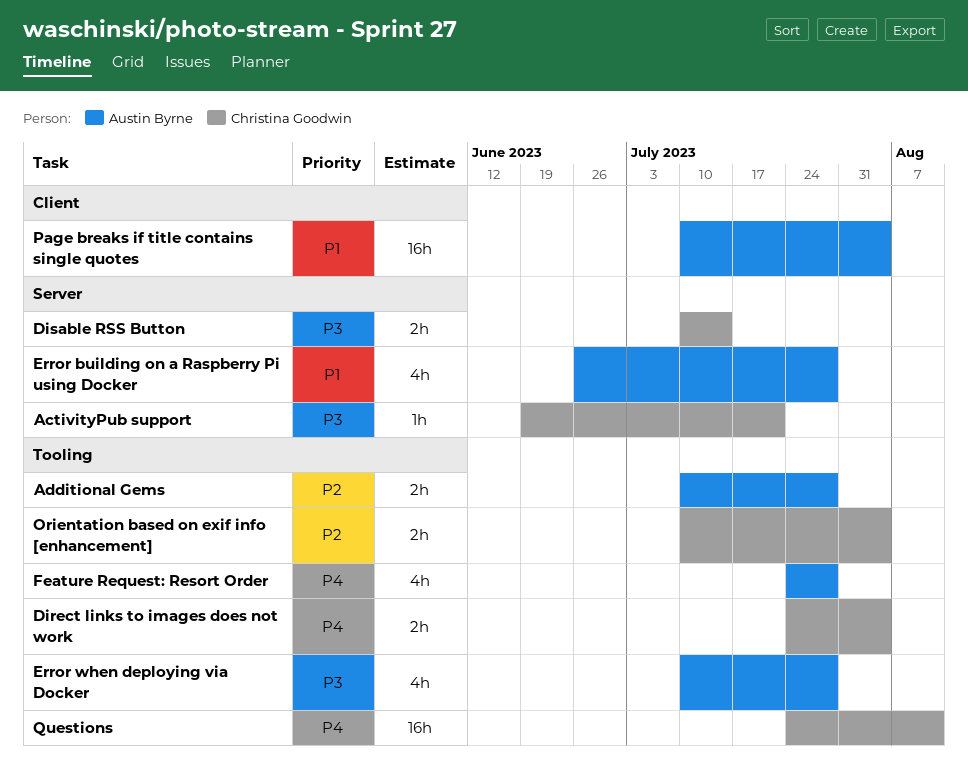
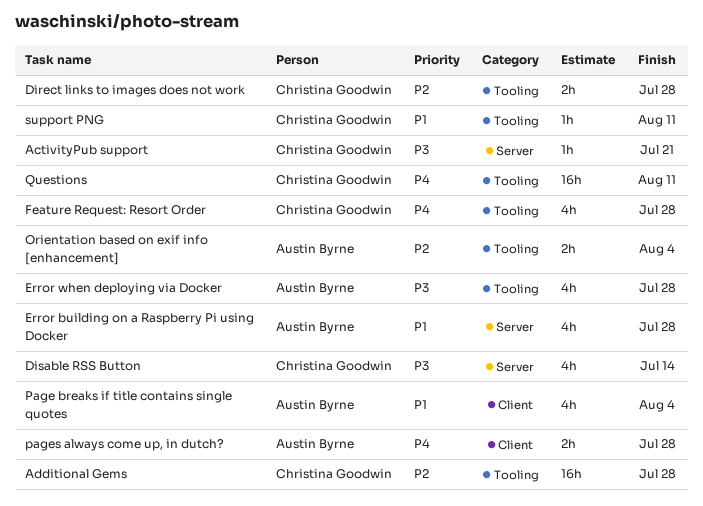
Additional Gems, owner: Austin Byrne -> Christina Goodwin
Additional Gems, estimate: 2h -> 16h
Direct links to images does not work, priority: P4 -> P2
Direct links to images does not work, due: Aug 4 -> Jul 28
Disable RSS Button, estimate: 2h -> 4h
Feature Request: Resort Order, owner: Austin Byrne -> Christina Goodwin
Orientation based on exif info [enhancement], owner: Christina Goodwin -> Austin Byrne
Page breaks if title contains single quotes, estimate: 16h -> 4h
pages always come up, in dutch?: none -> present
support PNG: none -> present

